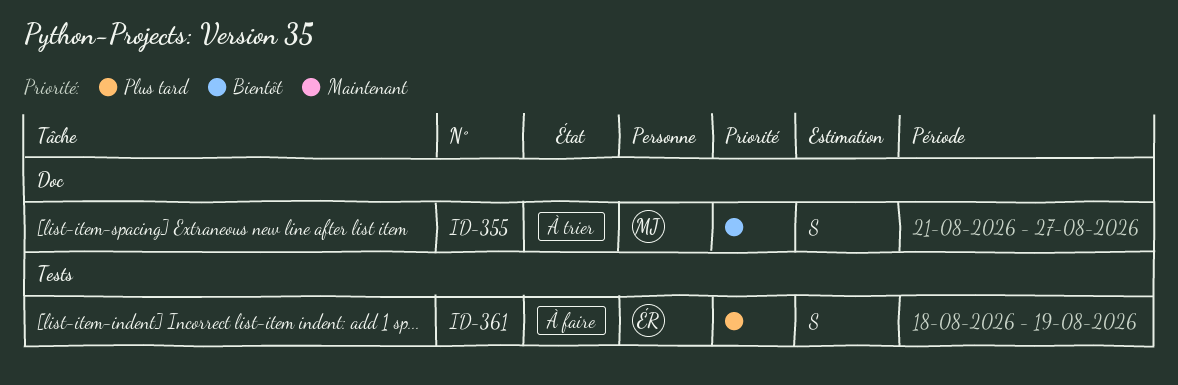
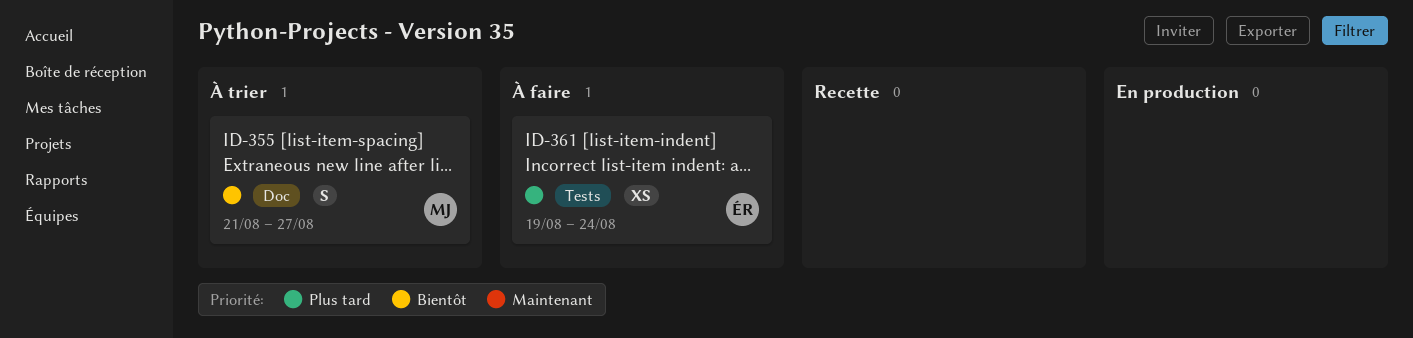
ID-361, estimate: S -> XS
ID-361, start: Aug 18 -> Aug 19
ID-361, due: Aug 19 -> Aug 24

